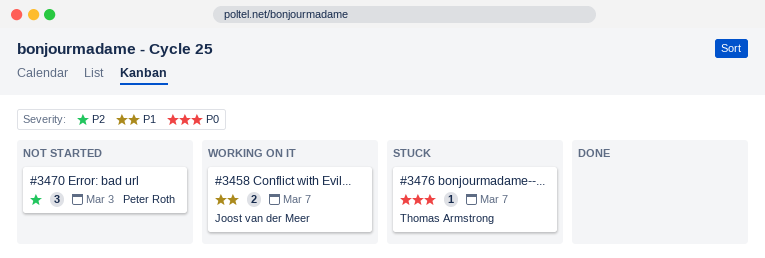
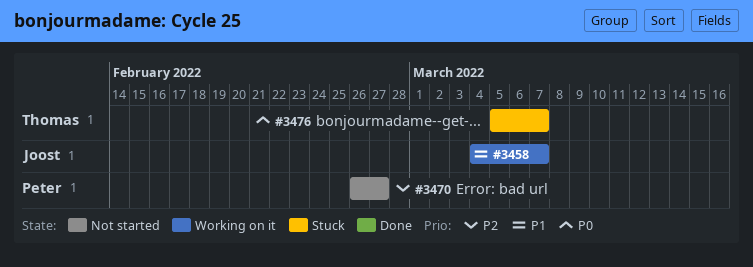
#3470, due: Mar 3 -> Feb 27

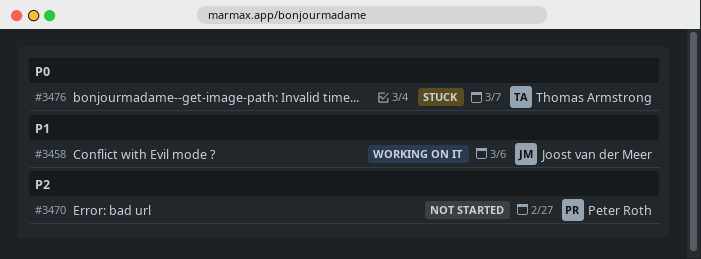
#3458, due: Mar 7 -> Mar 6

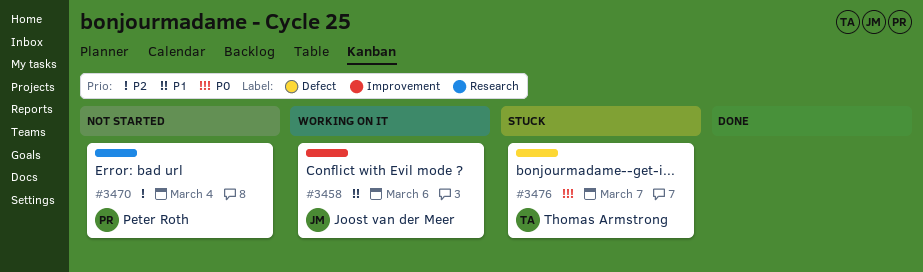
#3470, due: Feb 27 -> Mar 4

